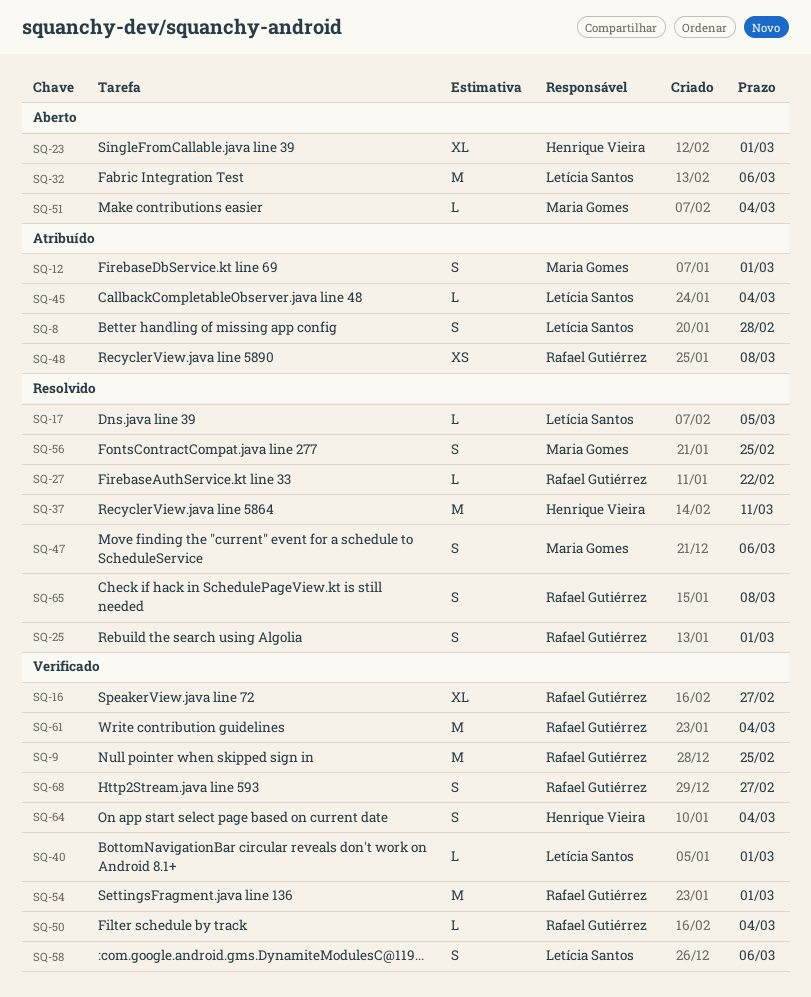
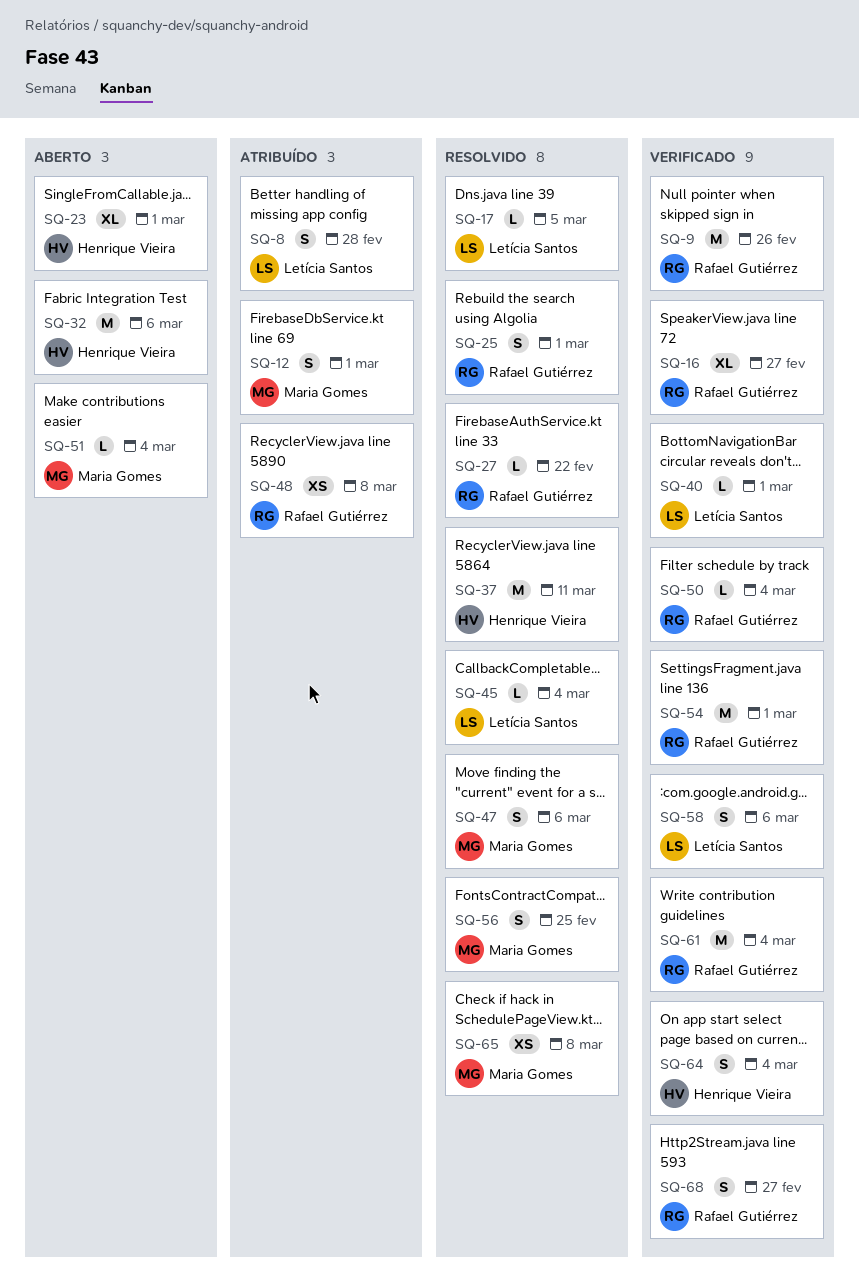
SQ-9, due: Feb 25 -> Feb 26
SQ-32, owner: Letícia Santos -> Henrique Vieira
SQ-45, status: Atribuído -> Resolvido
SQ-65, owner: Rafael Gutiérrez -> Maria Gomes
SQ-65, estimate: S -> XS

